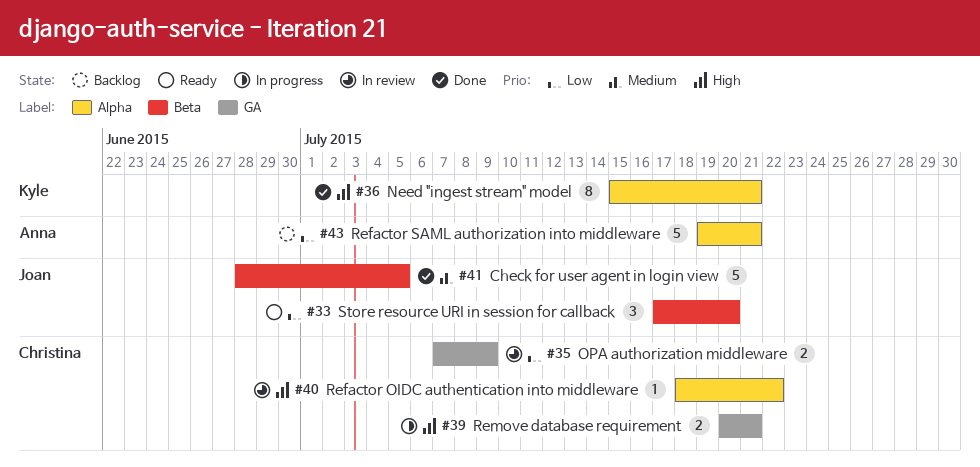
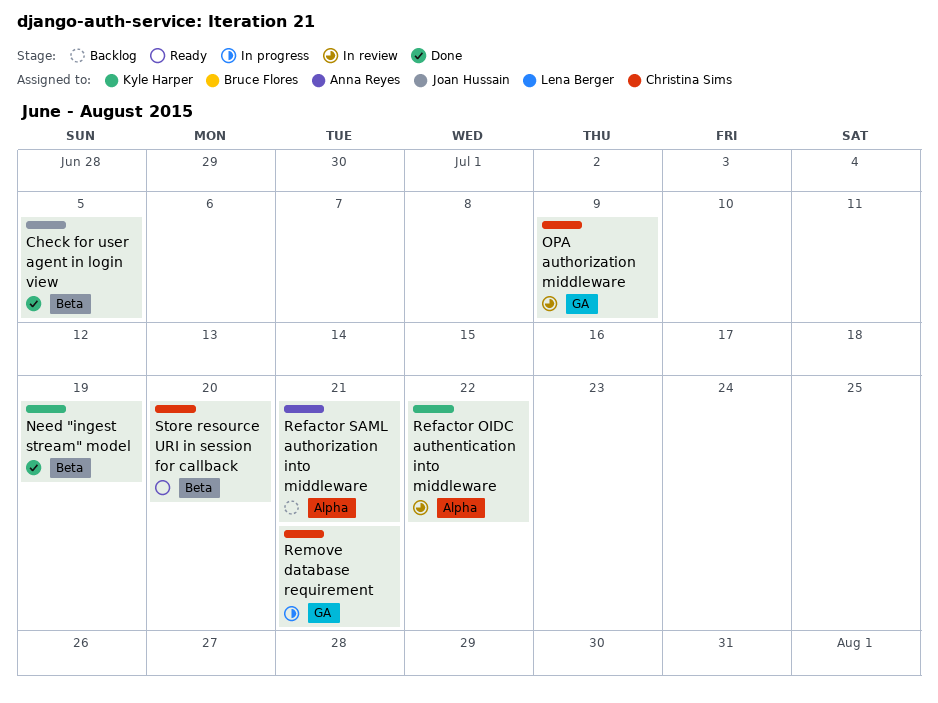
Need "ingest stream" model, label: Alpha -> Beta
Need "ingest stream" model, due: Jul 21 -> Jul 19
Refactor OIDC authentication into middleware, owner: Christina Sims -> Kyle Harper
Store resource URI in session for callback, owner: Joan Hussain -> Christina Sims

